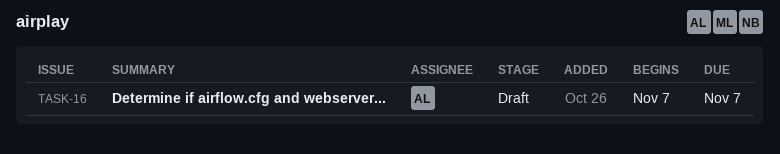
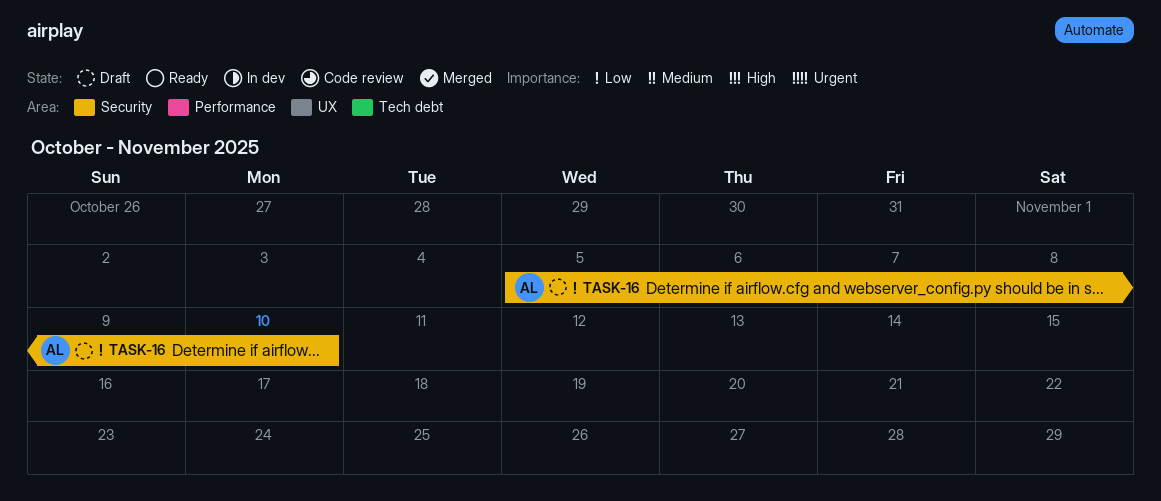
TASK-16, start: Nov 7 -> Nov 5
TASK-16, due: Nov 7 -> Nov 10

